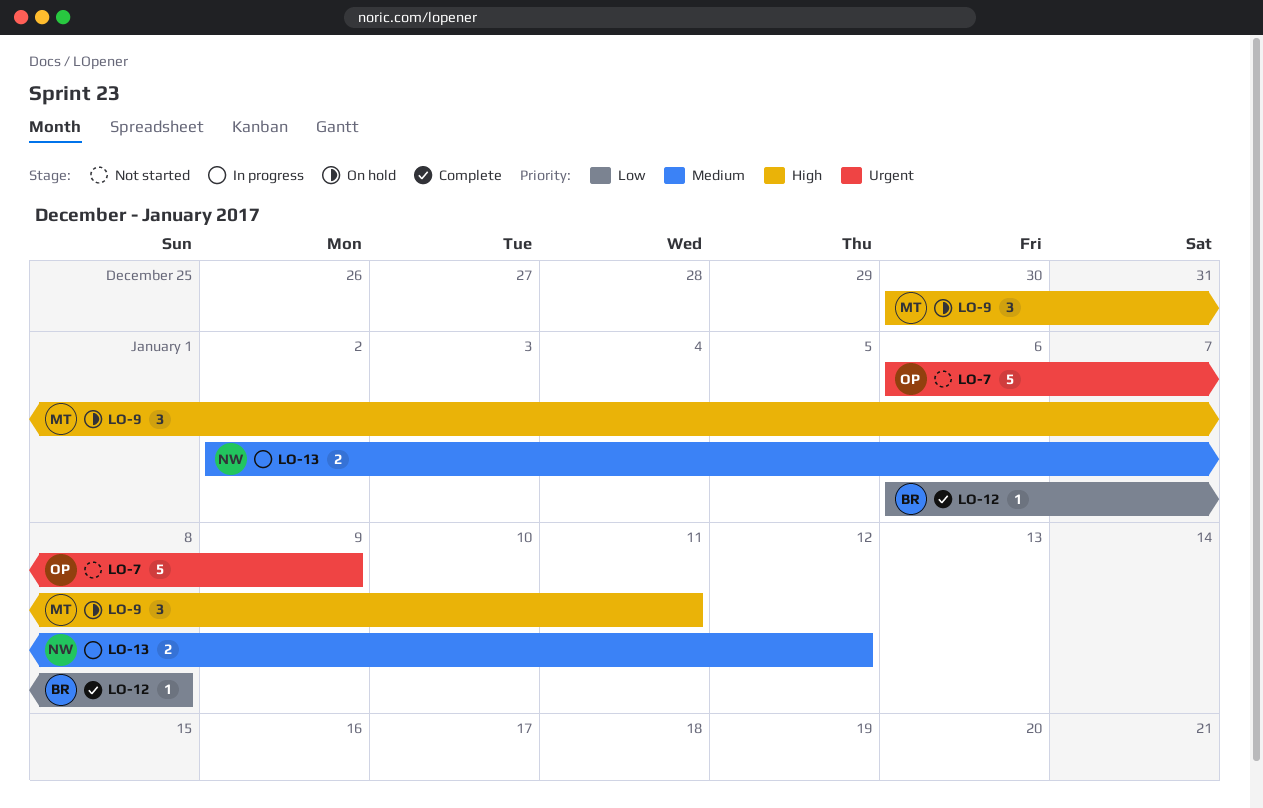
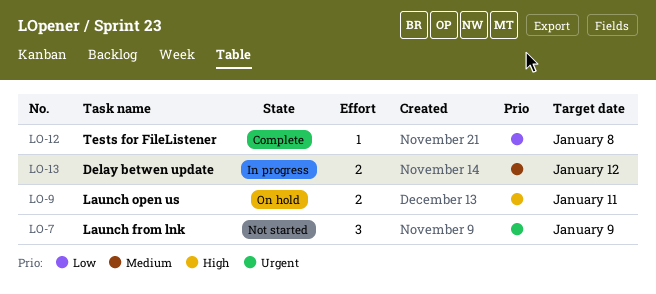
LO-7, estimate: 5 -> 3
LO-9, estimate: 3 -> 2

